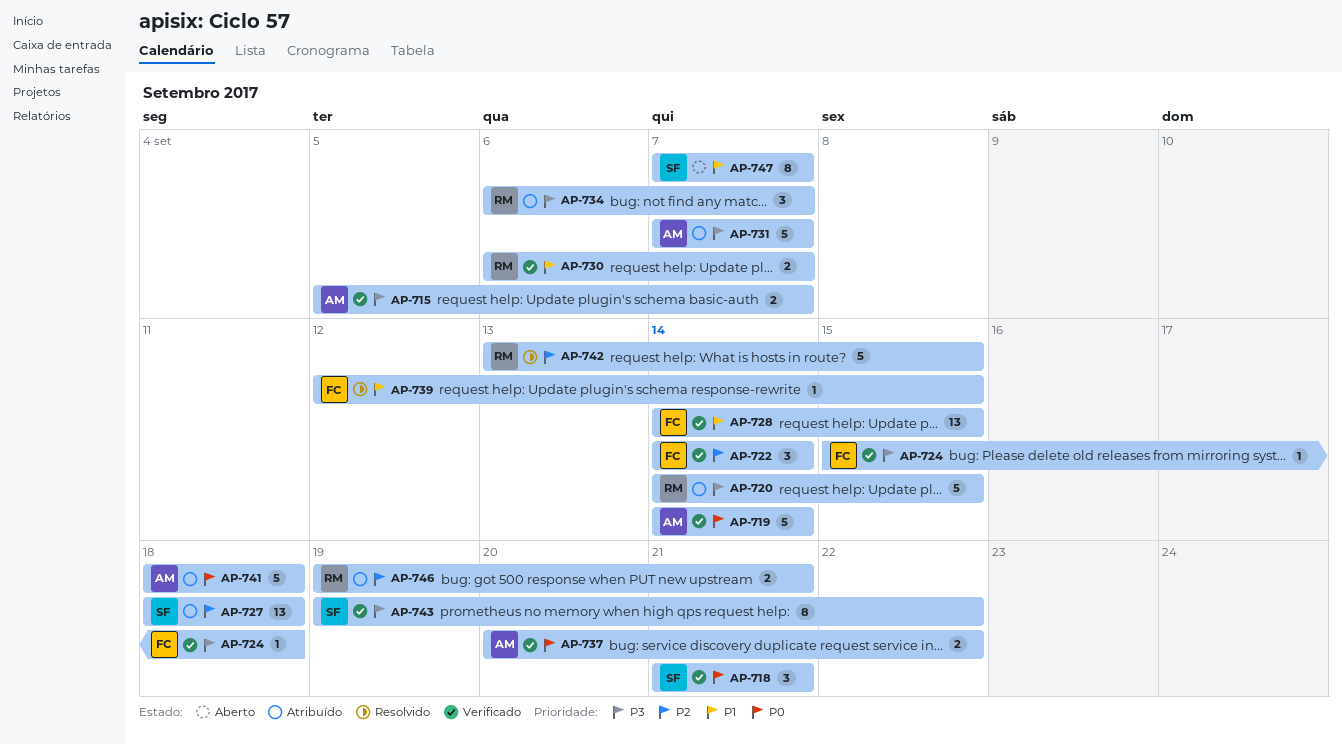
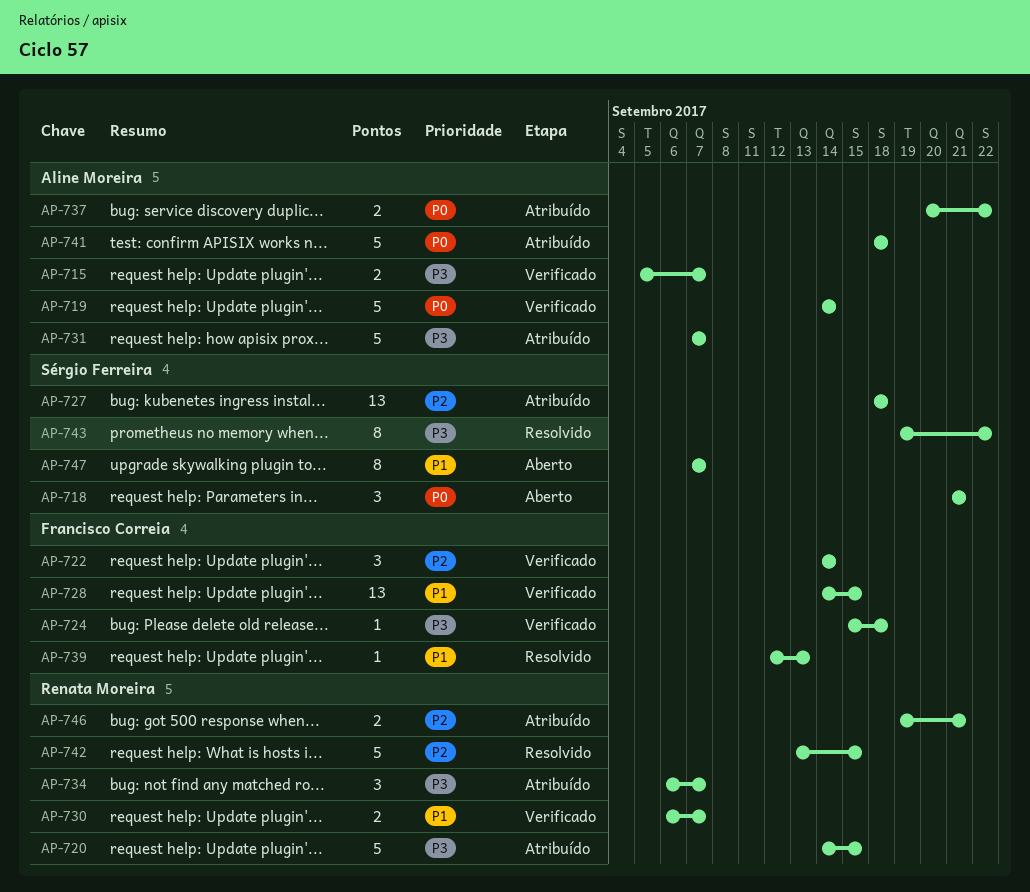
AP-718, status: Verificado -> Aberto
AP-737, status: Verificado -> Atribuído
AP-739, due: Sep 15 -> Sep 13
AP-743, status: Verificado -> Resolvido

